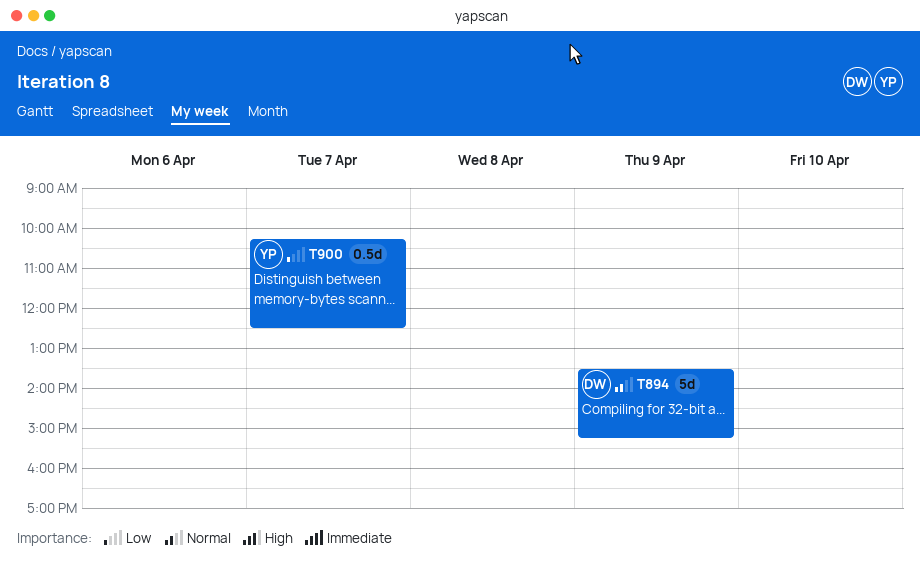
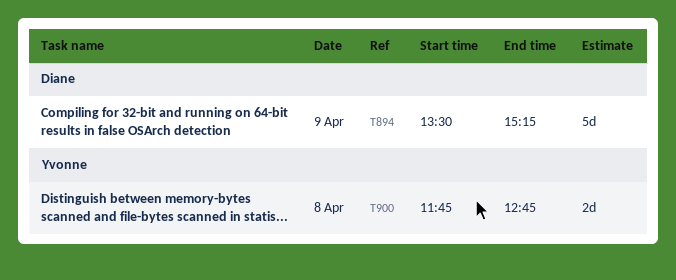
T900, estimate: 0.5d -> 2d
T900, day: Apr 7 -> Apr 8
T900, begins: 10:15 -> 11:45
T900, ends: 12:30 -> 12:45

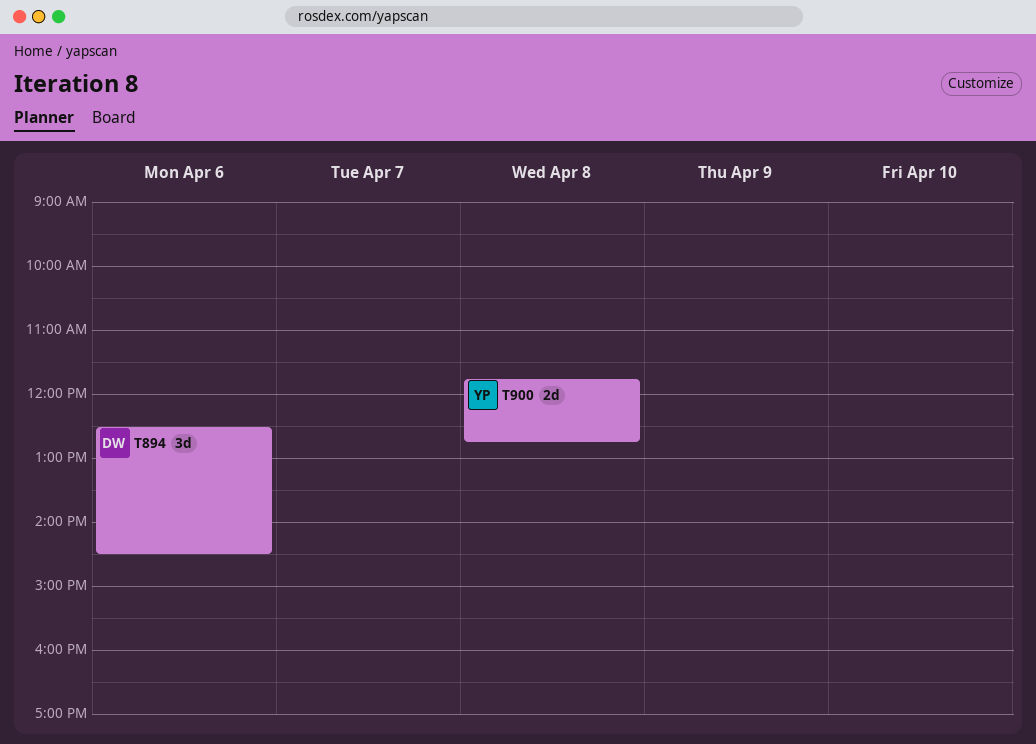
T894, estimate: 5d -> 3d
T894, day: Apr 9 -> Apr 6
T894, begins: 13:30 -> 12:30
T894, ends: 15:15 -> 14:30

